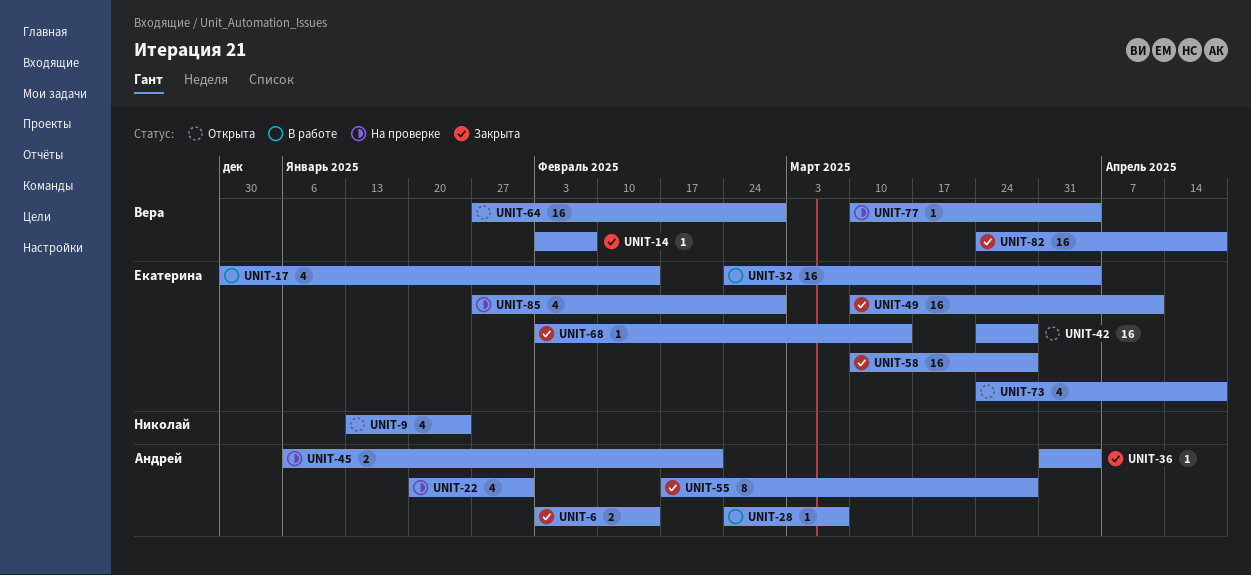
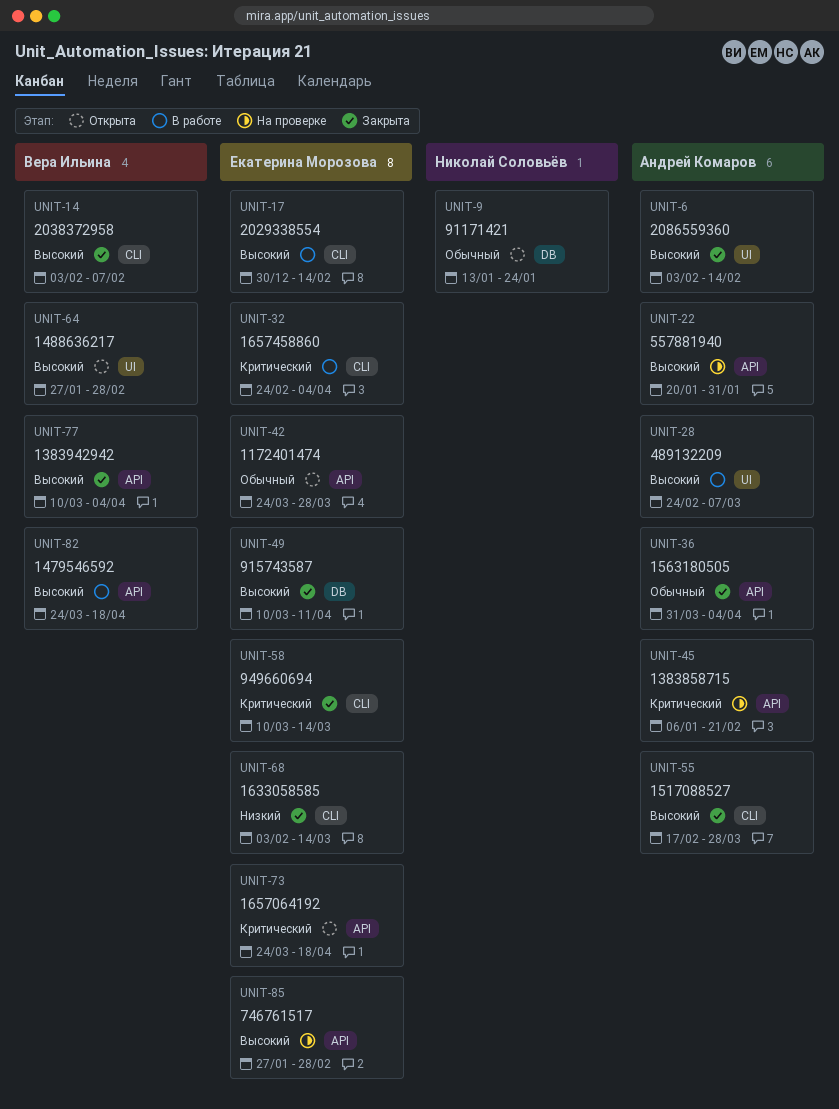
UNIT-58, due: Mar 28 -> Mar 14
UNIT-77, status: На проверке -> Закрыта
UNIT-82, status: Закрыта -> В работе

